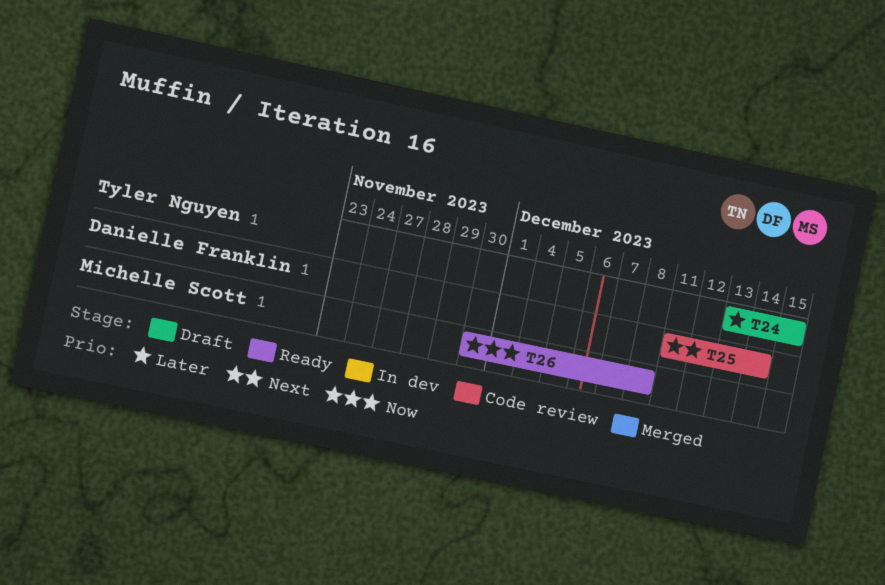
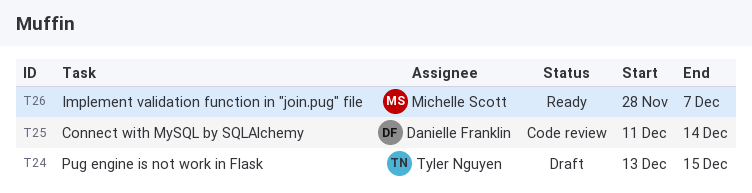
T26, start: Nov 30 -> Nov 28
T26, due: Dec 8 -> Dec 7

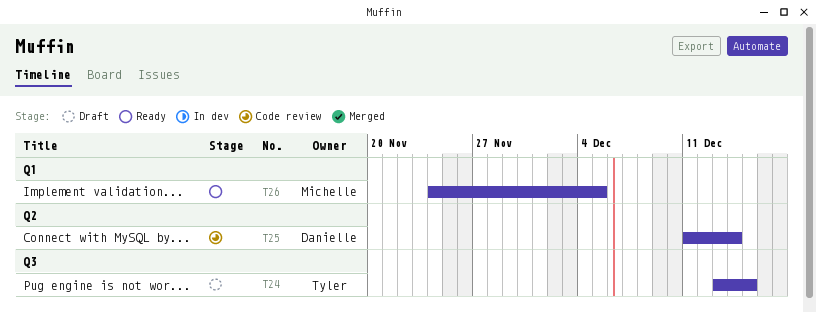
T26, start: Nov 28 -> Nov 24
T26, due: Dec 7 -> Dec 5

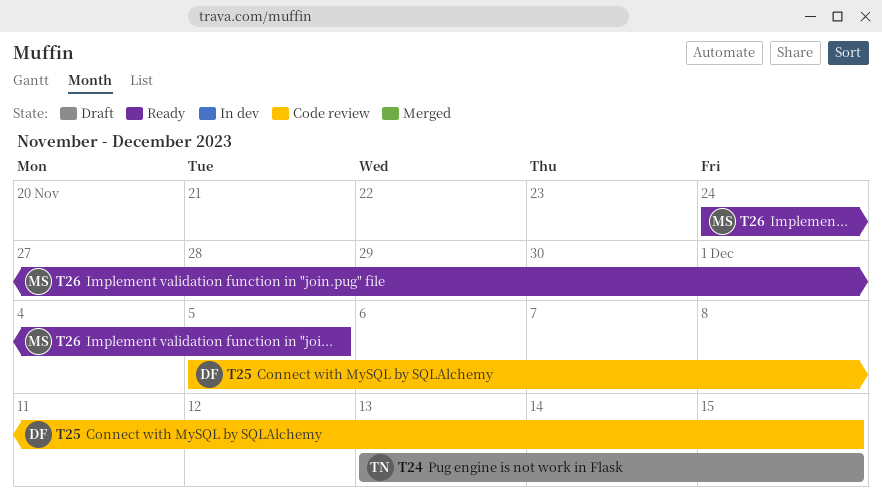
T25, start: Dec 11 -> Dec 5
T25, due: Dec 14 -> Dec 15

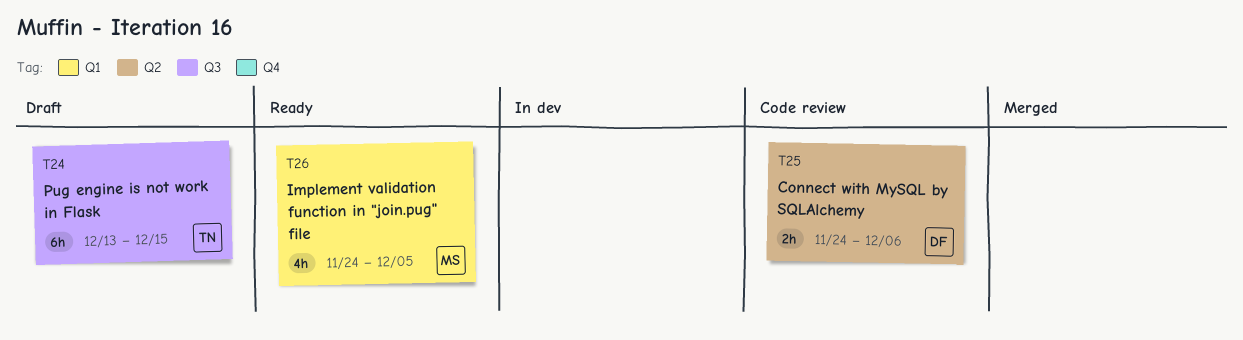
T25, start: Dec 5 -> Nov 24
T25, due: Dec 15 -> Dec 6

